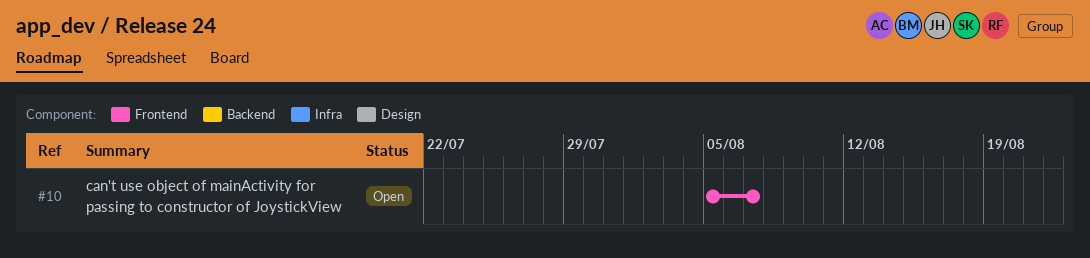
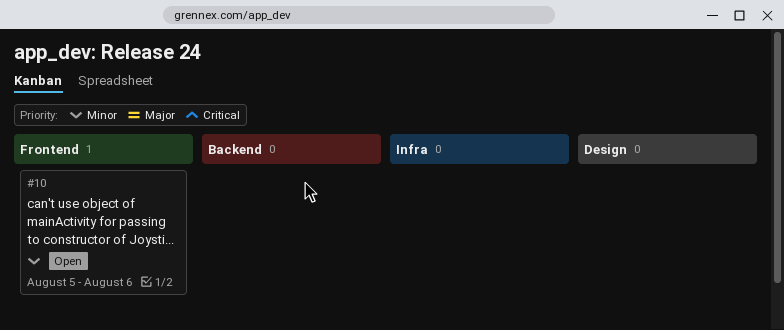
#10, due: Aug 7 -> Aug 6

